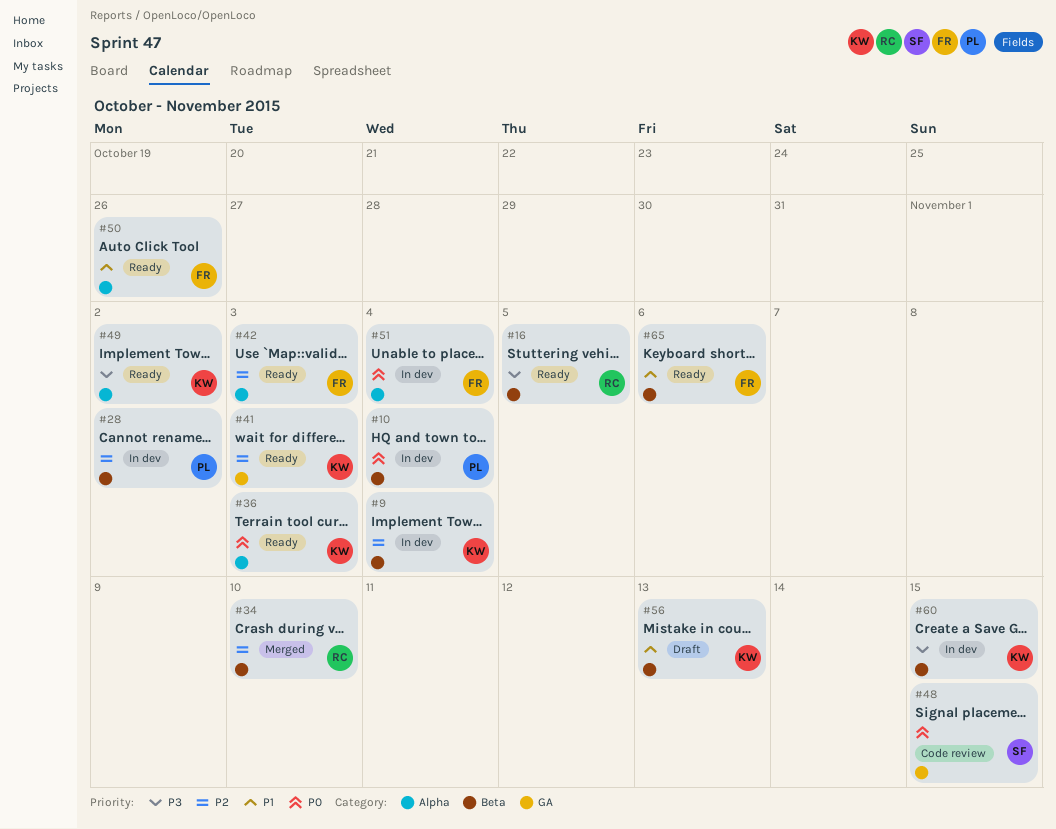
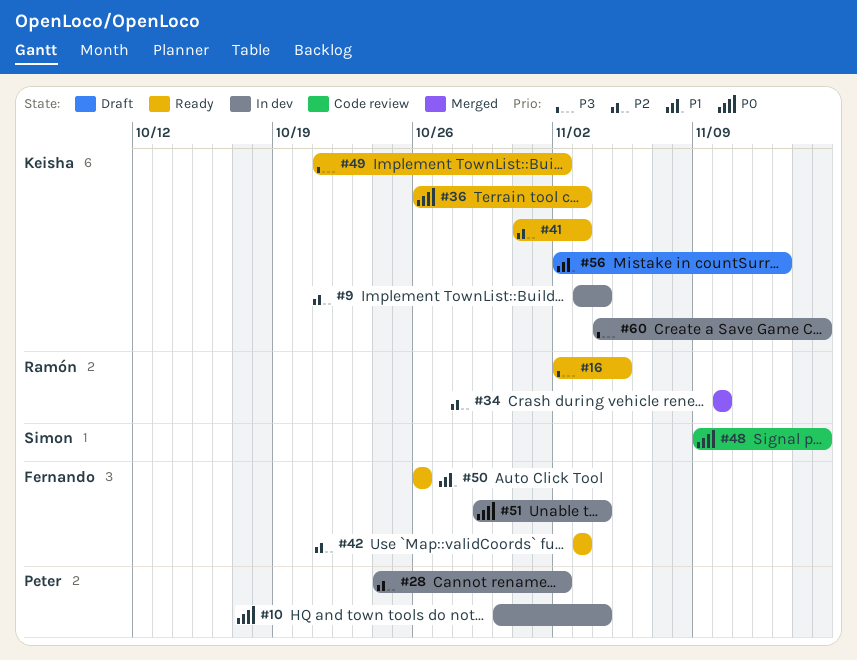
#65: present -> none

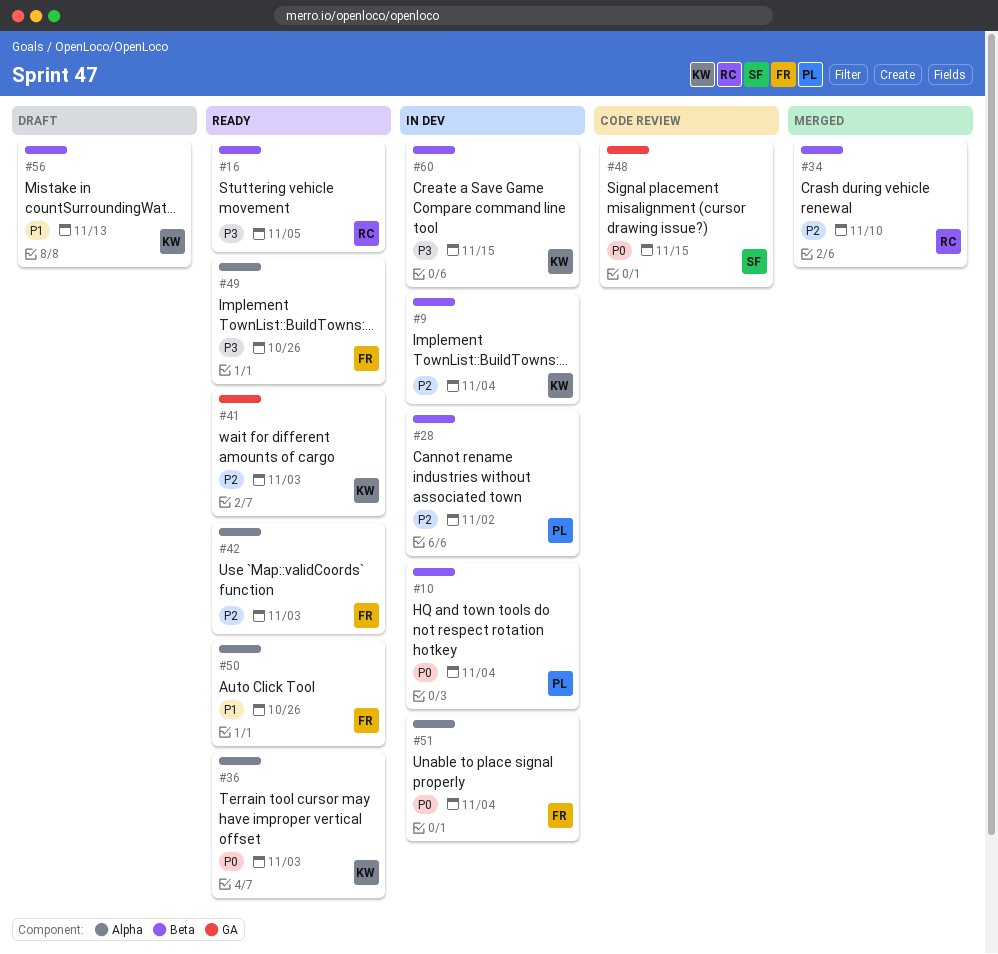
#49, owner: Keisha -> Fernando
#49, due: Nov 2 -> Oct 26

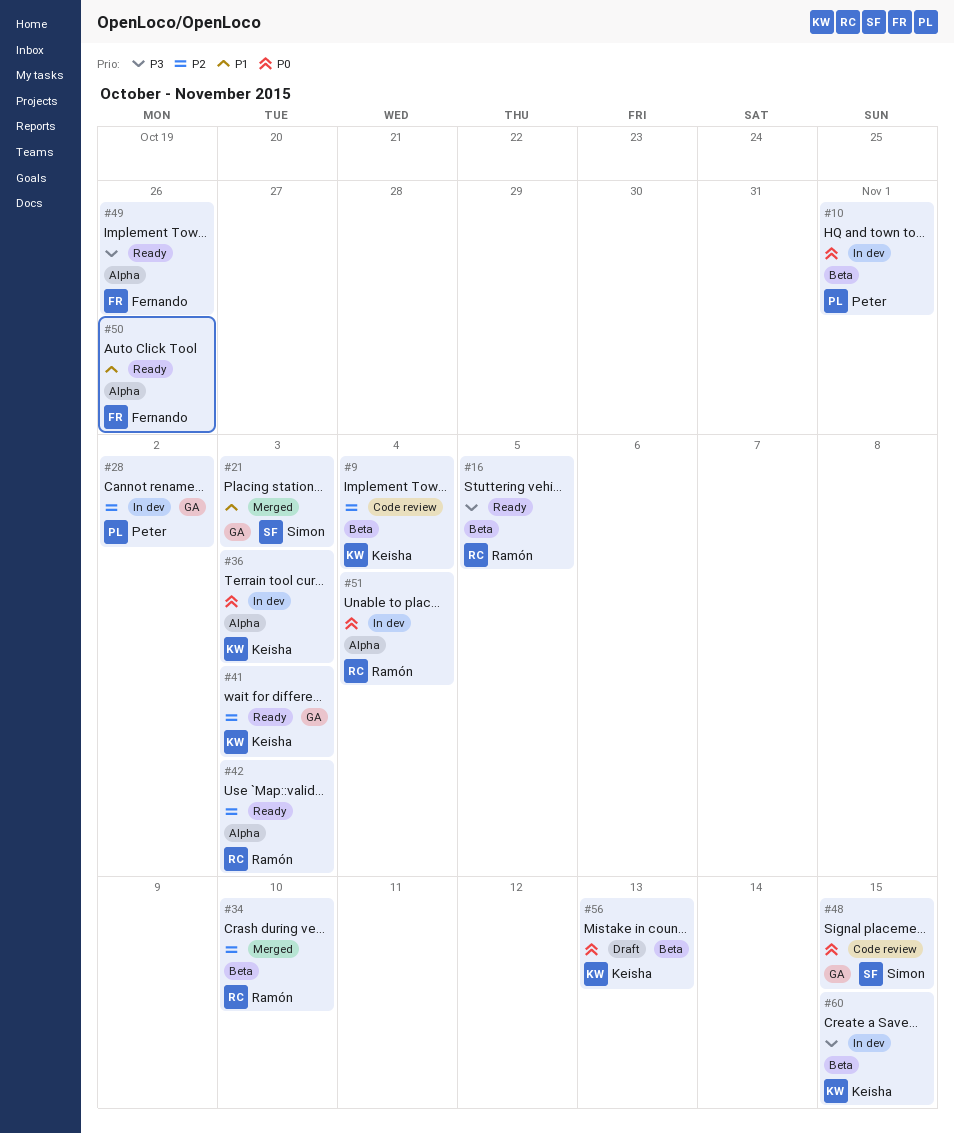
#9, status: In dev -> Code review
#10, due: Nov 4 -> Nov 1
#21: none -> present
#28, label: Beta -> GA
#36, status: Ready -> In dev
#42, owner: Fernando -> Ramón
#51, owner: Fernando -> Ramón
#56, priority: P1 -> P0

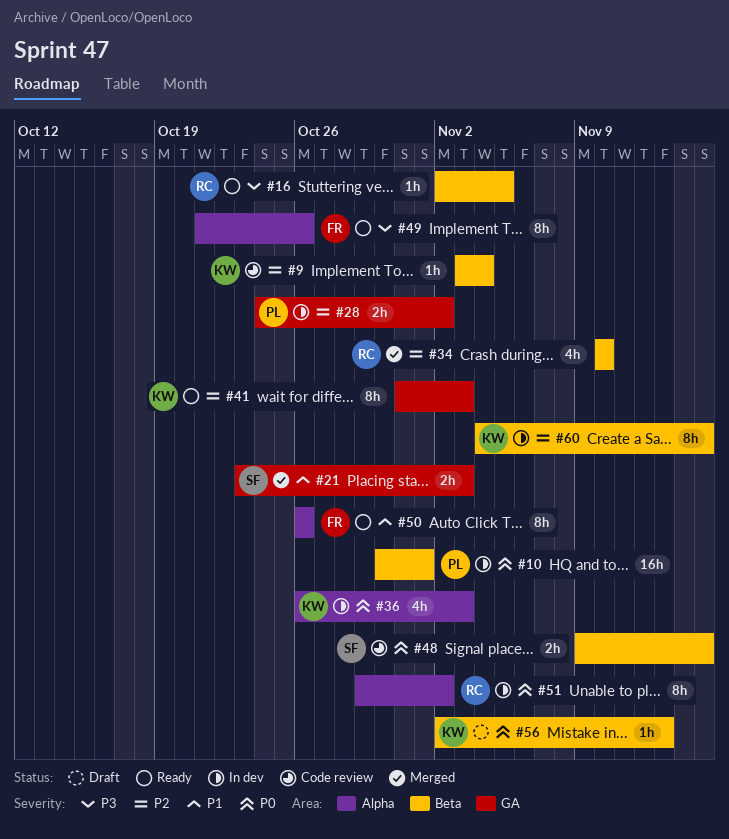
#42: present -> none
#48, label: GA -> Beta
#51, due: Nov 4 -> Nov 2
#60, priority: P3 -> P2

